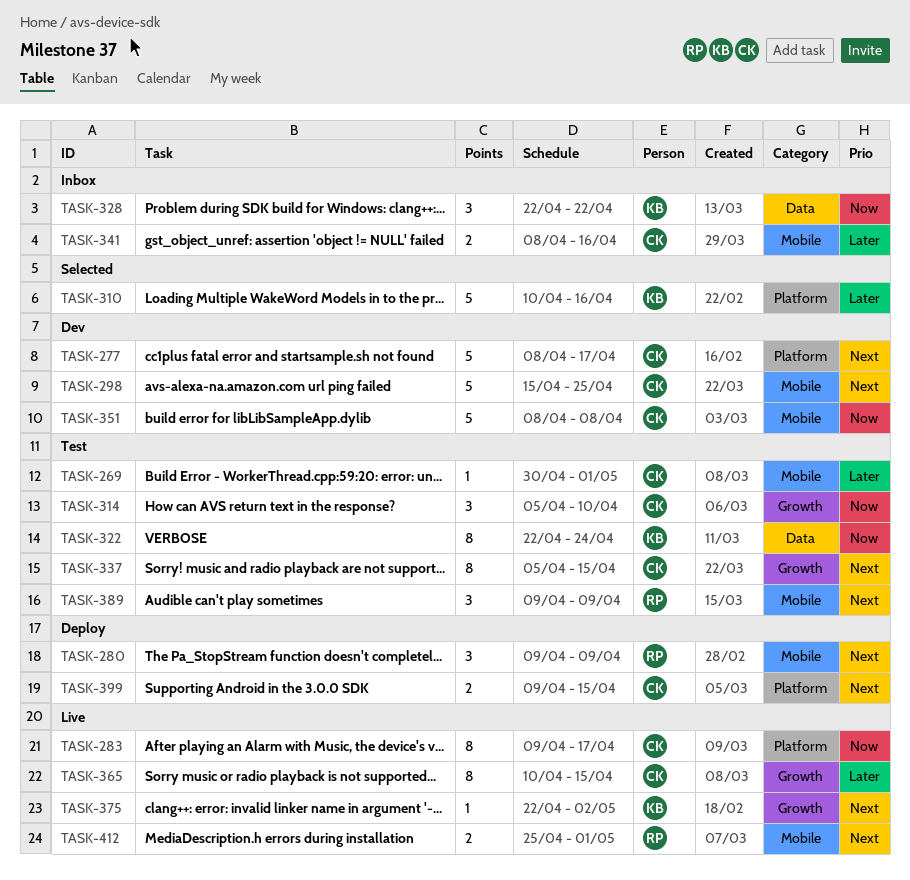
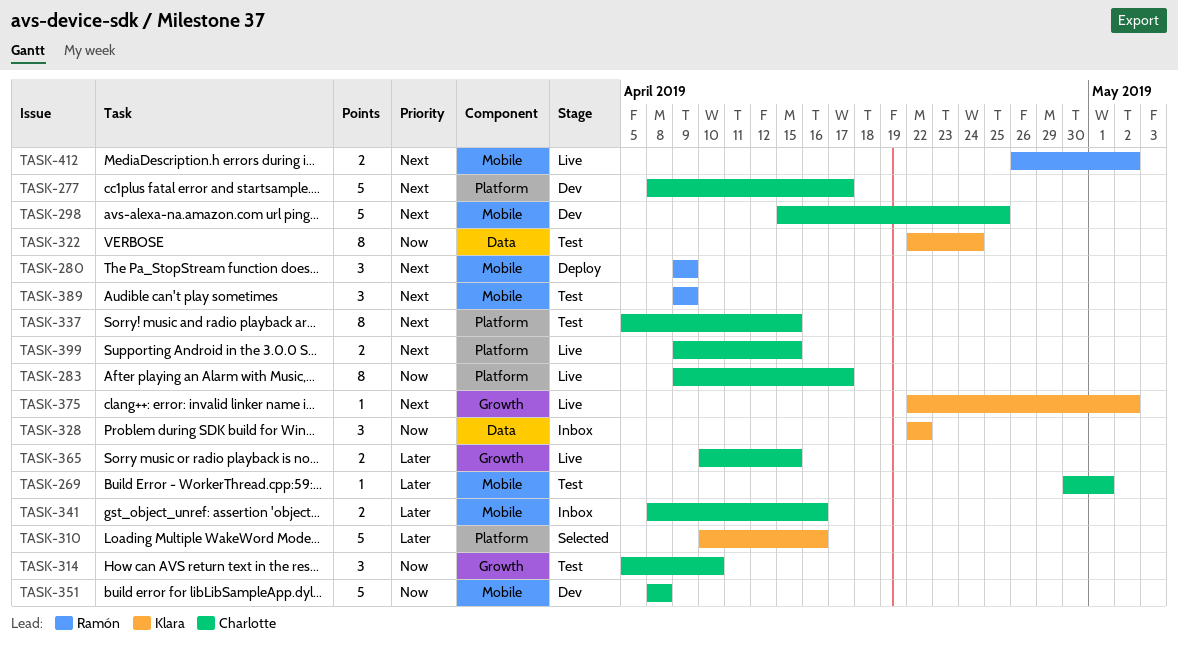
TASK-337, label: Growth -> Platform
TASK-365, estimate: 8 -> 2
TASK-399, status: Deploy -> Live
TASK-412, start: Apr 25 -> Apr 26
TASK-412, due: May 1 -> May 2

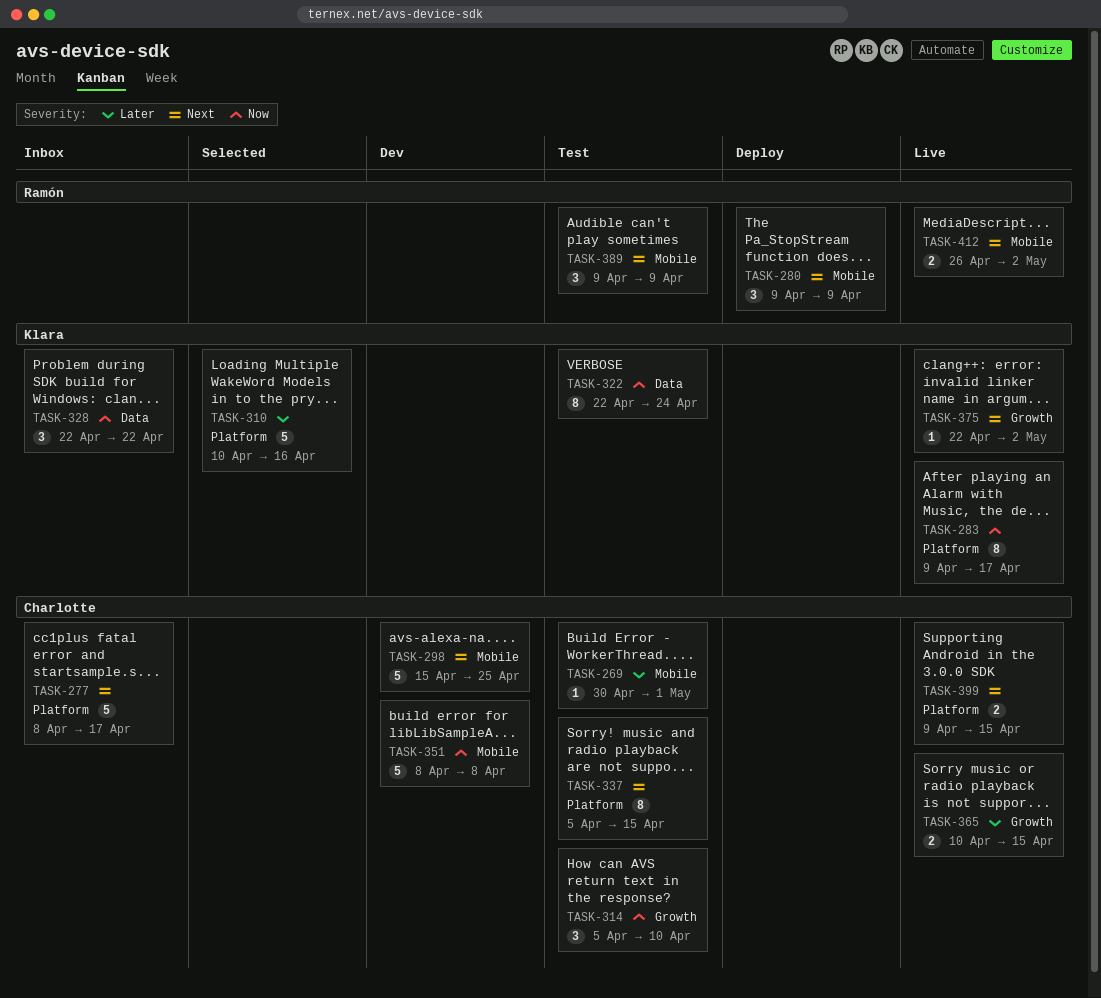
TASK-277, status: Dev -> Inbox
TASK-283, owner: Charlotte -> Klara
TASK-341: present -> none

